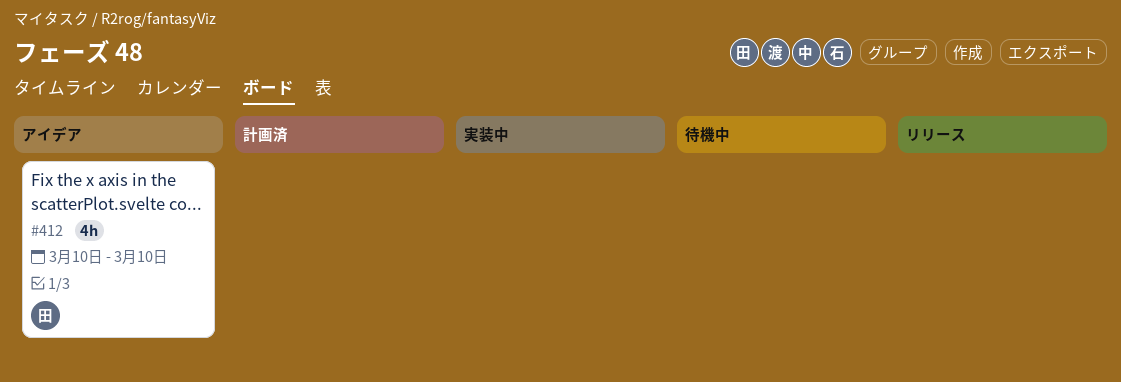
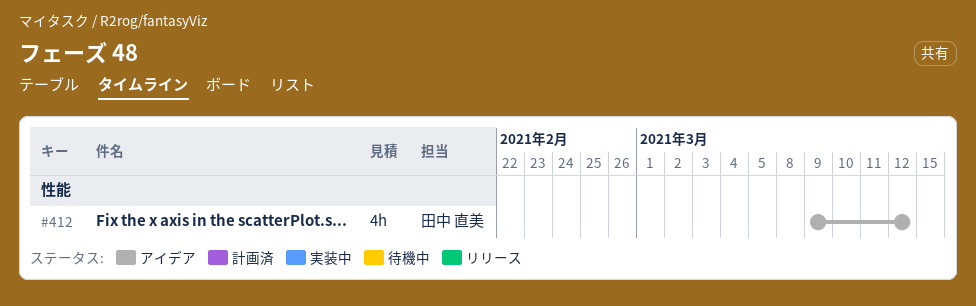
#412, start: Mar 10 -> Mar 9
#412, due: Mar 10 -> Mar 12

